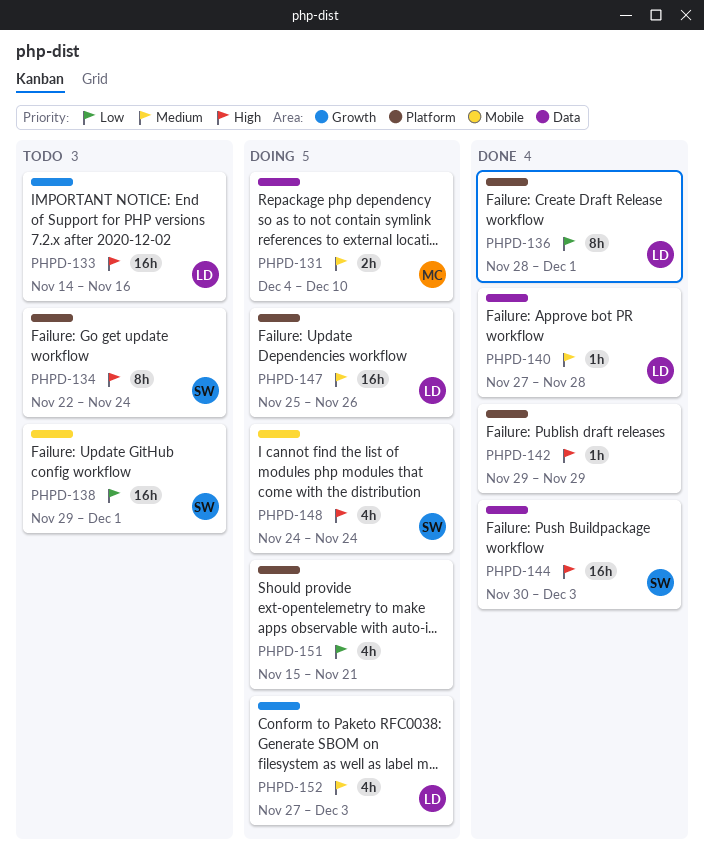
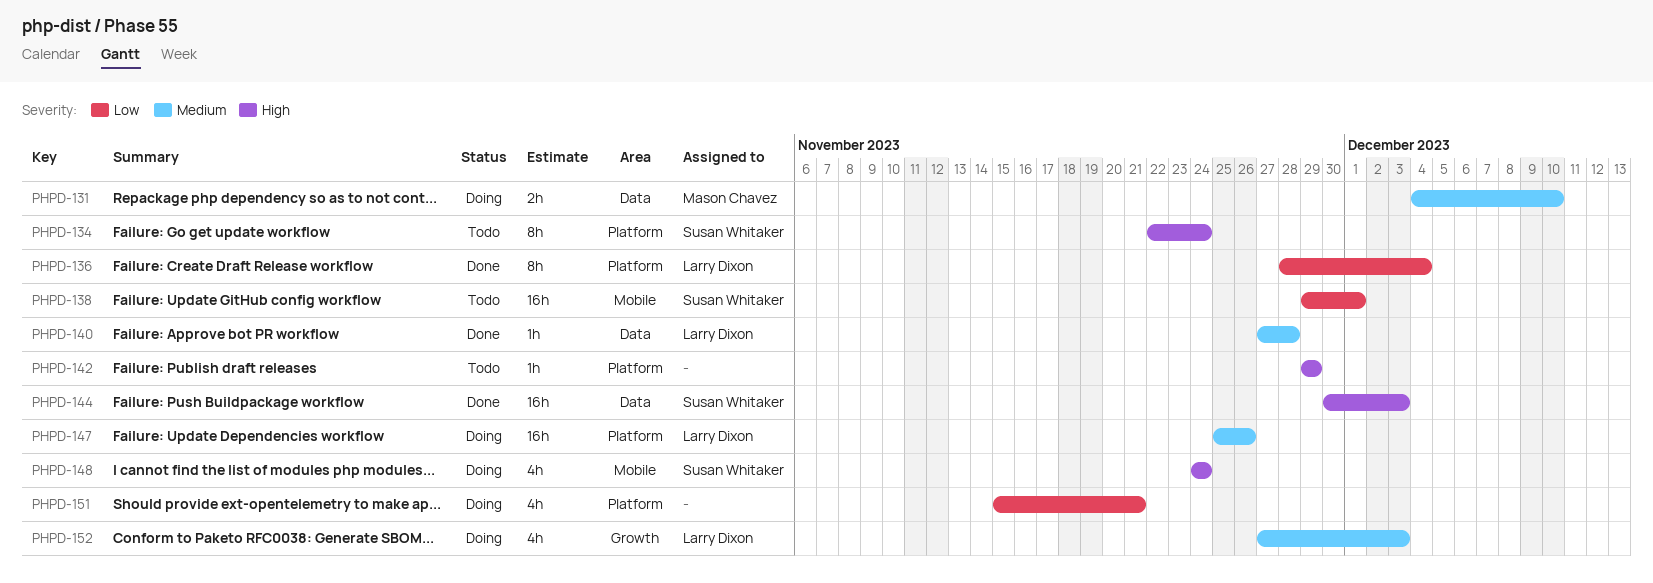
PHPD-133: present -> none
PHPD-136, due: Dec 1 -> Dec 4
PHPD-142, status: Done -> Todo

